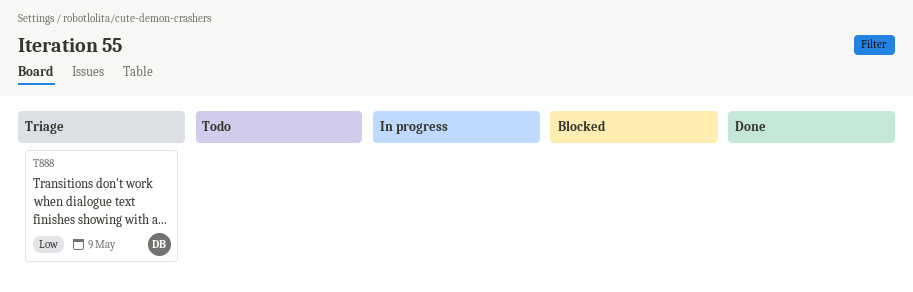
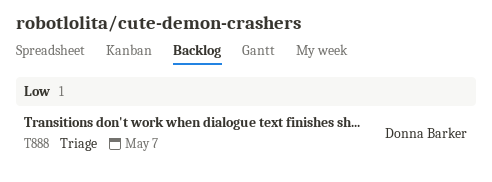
T888, due: May 9 -> May 7

